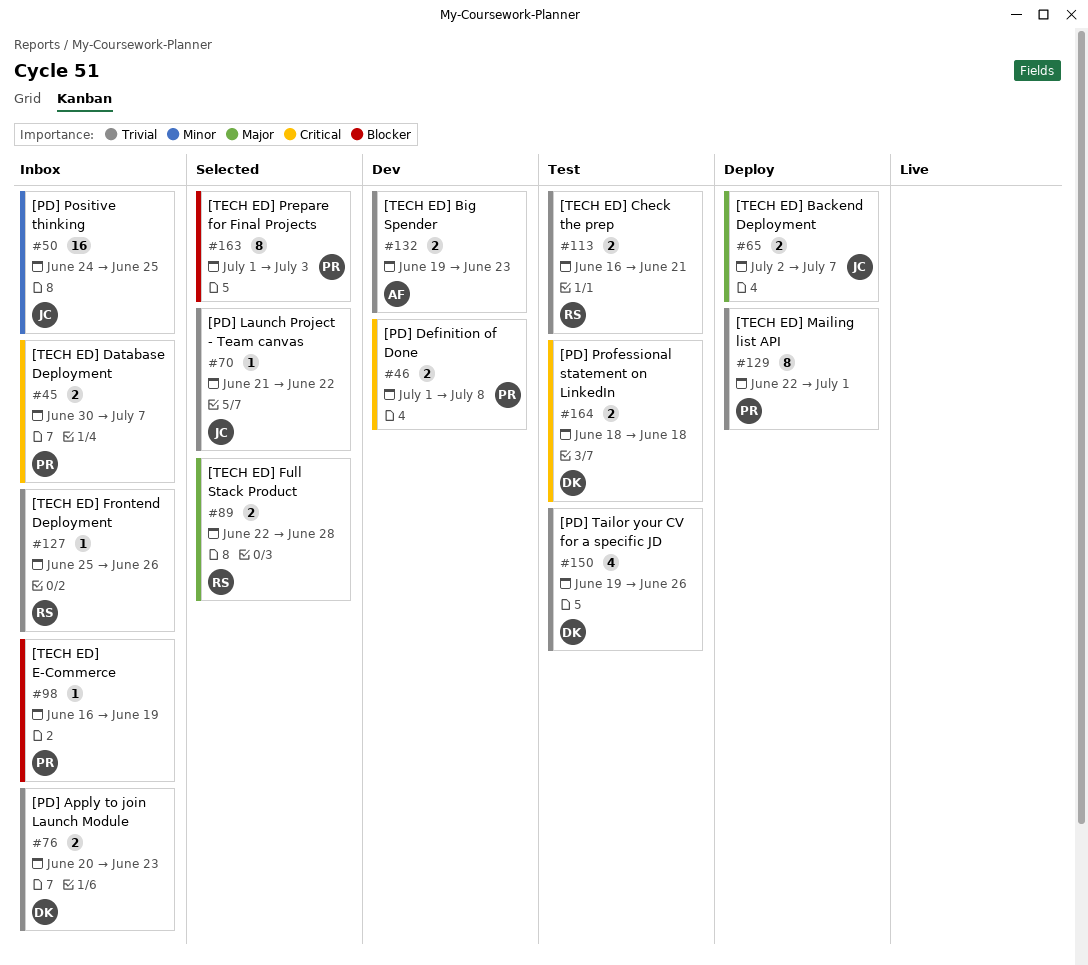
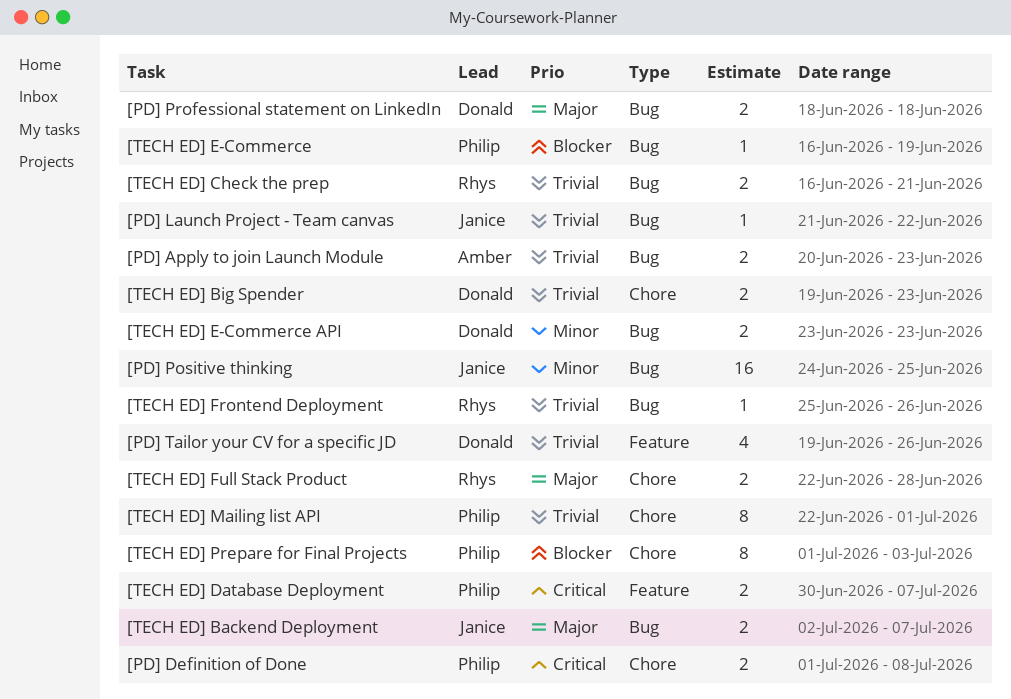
[PD] Apply to join Launch Module, owner: Donald -> Amber
[PD] Professional statement on LinkedIn, priority: Critical -> Major
[TECH ED] Big Spender, owner: Amber -> Donald
[TECH ED] E-Commerce API: none -> present

